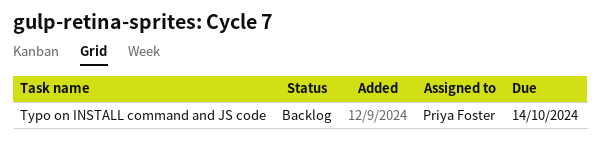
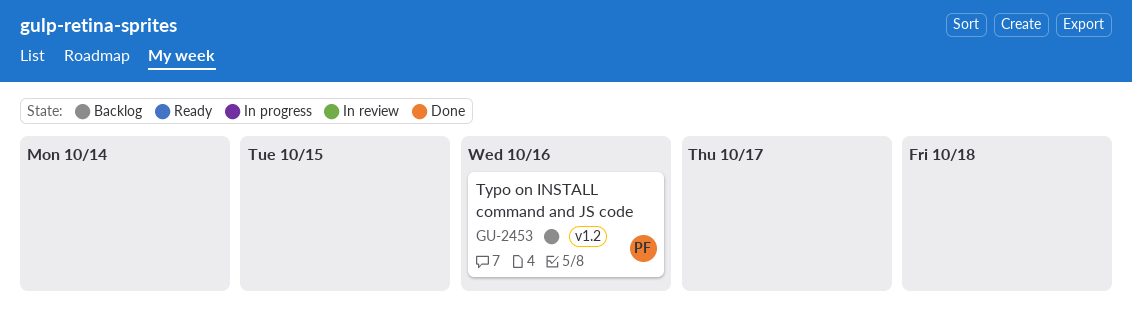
Typo on INSTALL command and JS code, due: Oct 14 -> Oct 16

